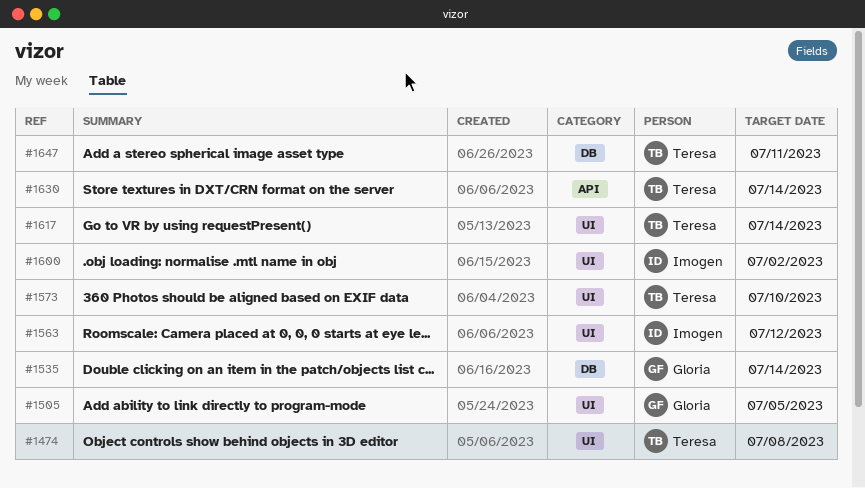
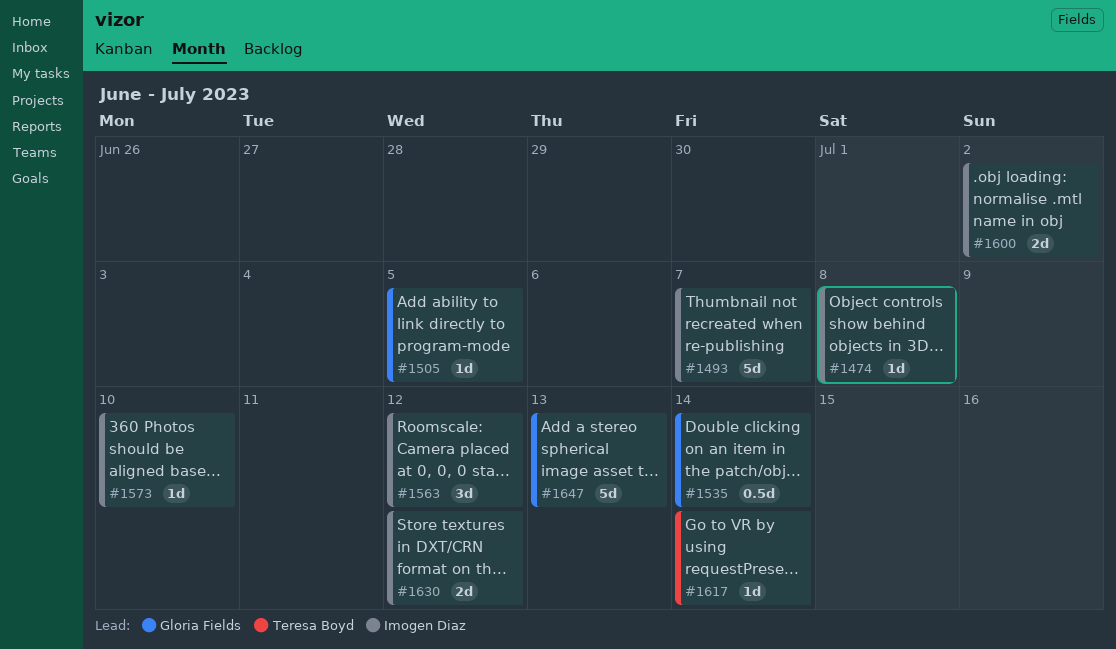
#1474, owner: Teresa Boyd -> Imogen Diaz
#1493: none -> present
#1573, owner: Teresa Boyd -> Imogen Diaz
#1630, owner: Teresa Boyd -> Imogen Diaz
#1630, due: Jul 14 -> Jul 12
#1647, owner: Teresa Boyd -> Gloria Fields
#1647, due: Jul 11 -> Jul 13

